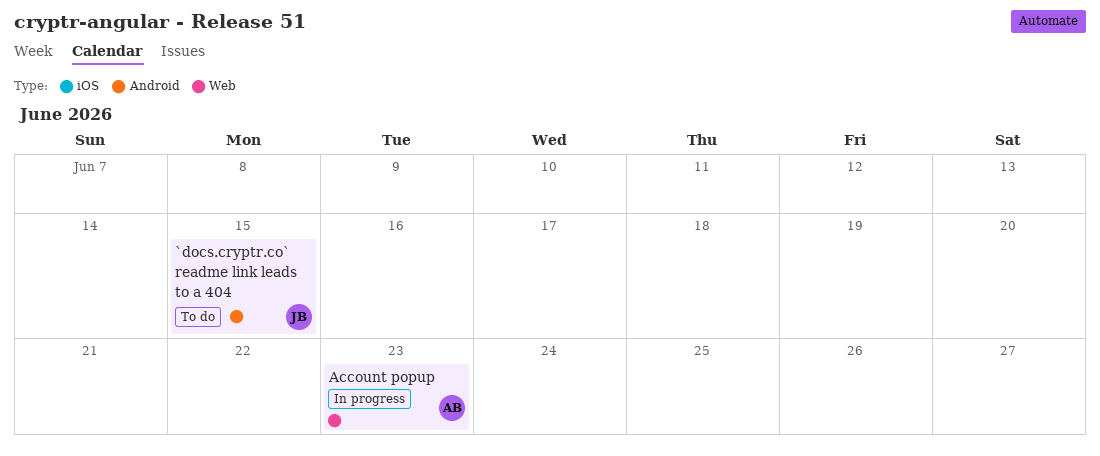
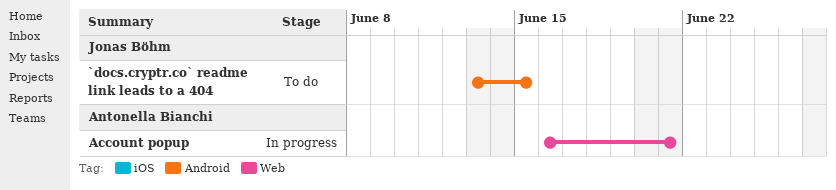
Account popup, due: Jun 23 -> Jun 21

